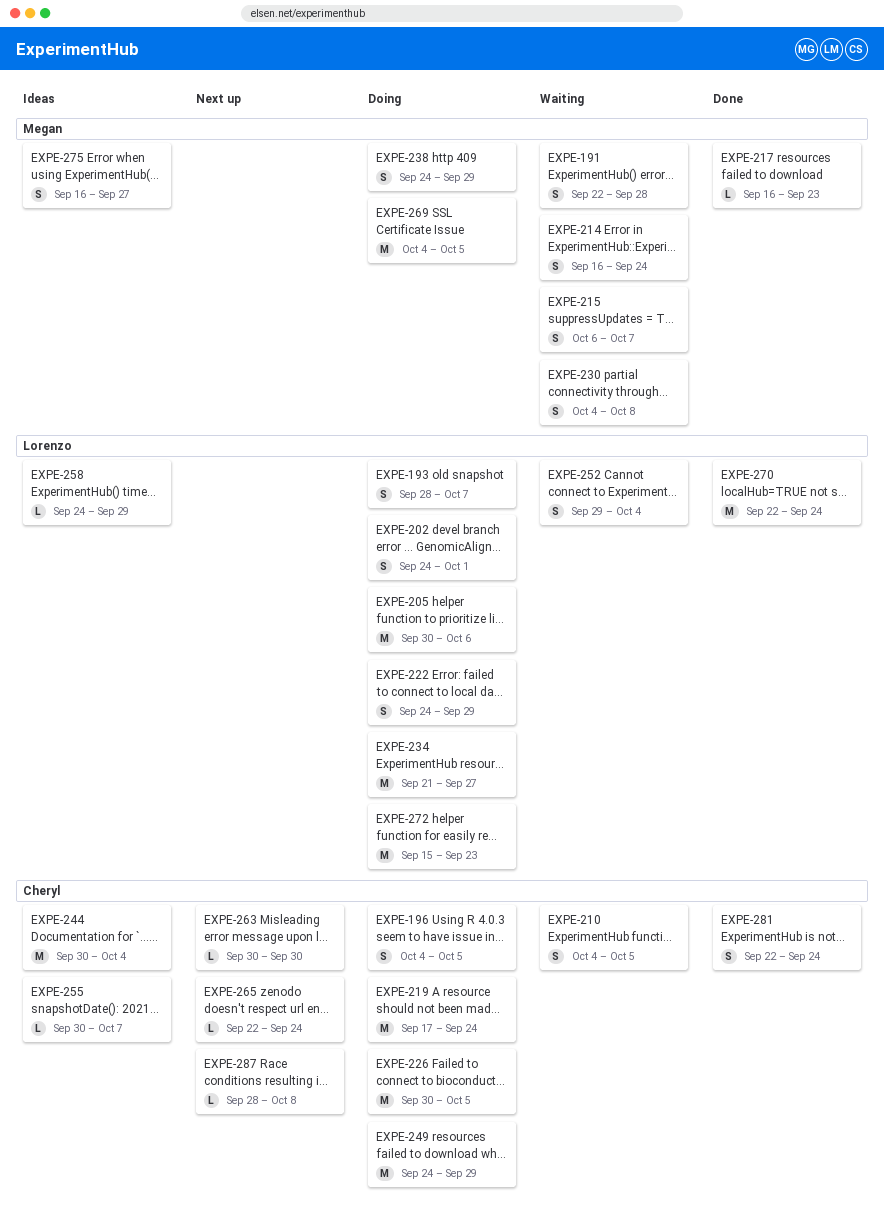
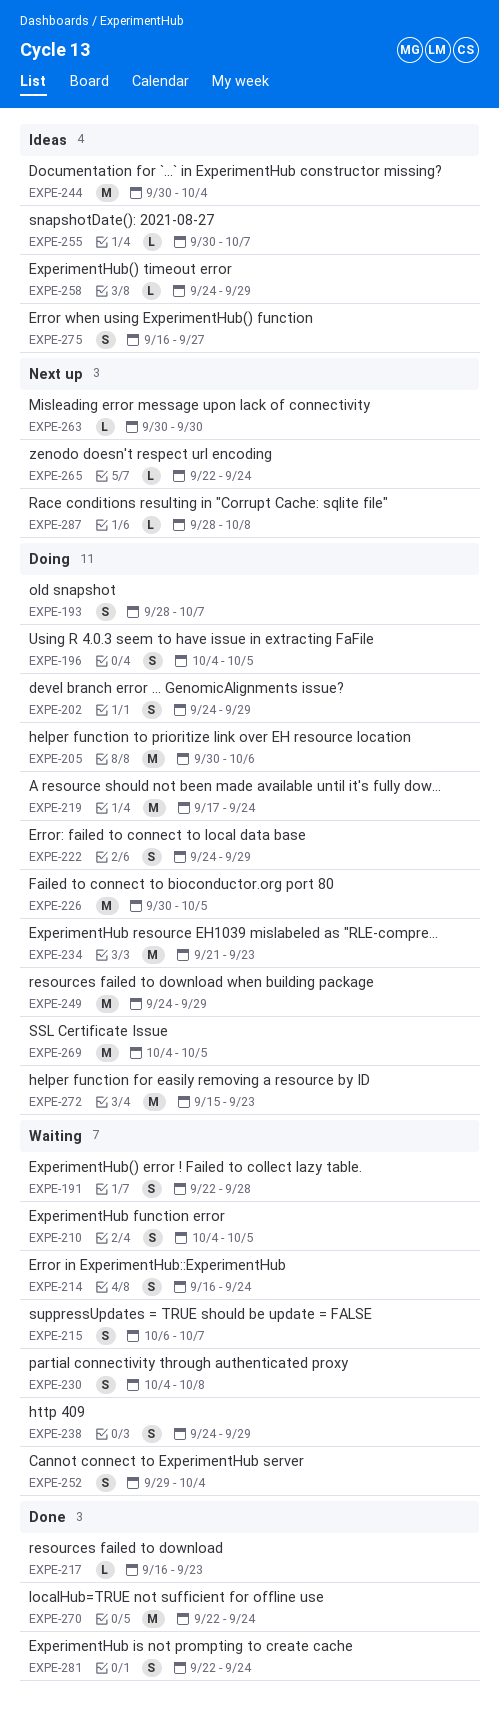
EXPE-202, due: Oct 1 -> Sep 29
EXPE-234, due: Sep 27 -> Sep 23
EXPE-238, status: Doing -> Waiting

